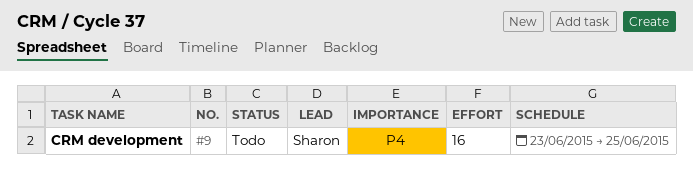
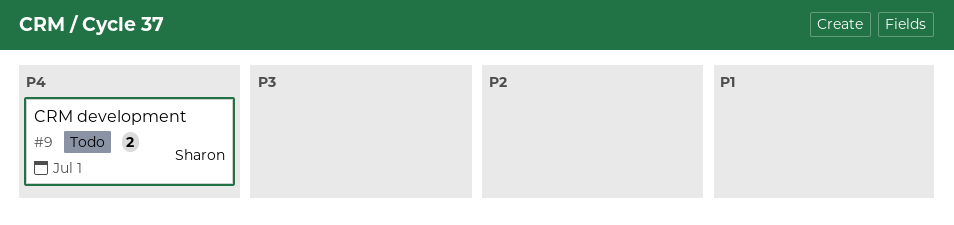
#9, estimate: 16 -> 2
#9, due: Jun 25 -> Jul 1

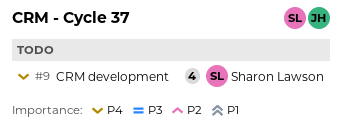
#9, estimate: 2 -> 4

